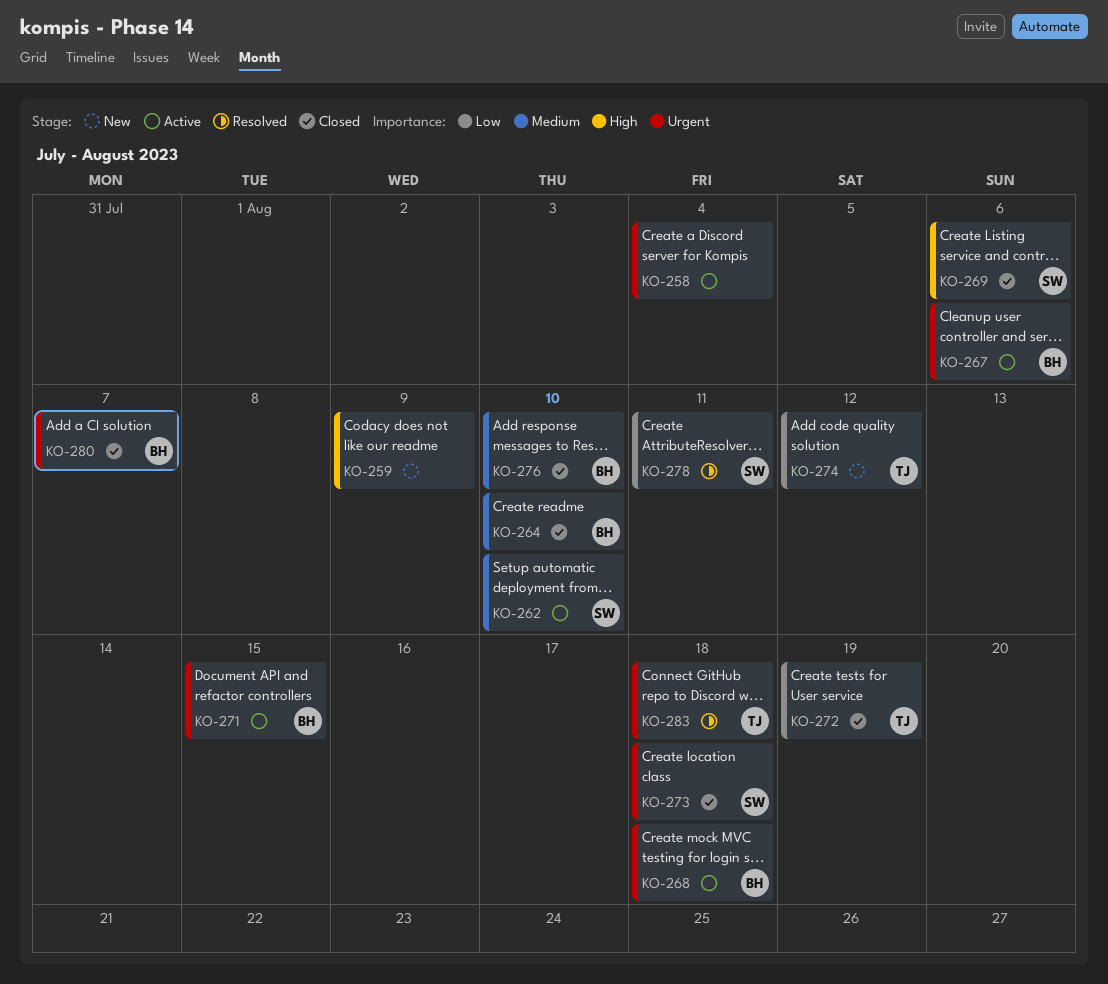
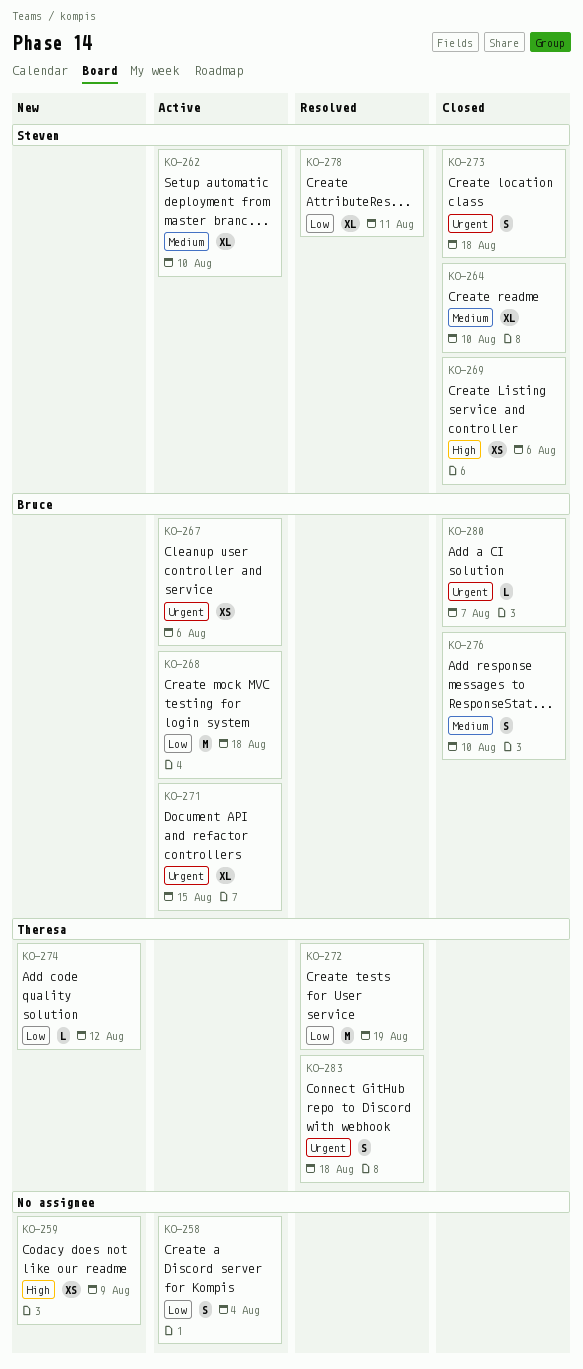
KO-258, priority: Urgent -> Low
KO-264, owner: Bruce -> Steven
KO-268, priority: Urgent -> Low
KO-272, status: Closed -> Resolved

